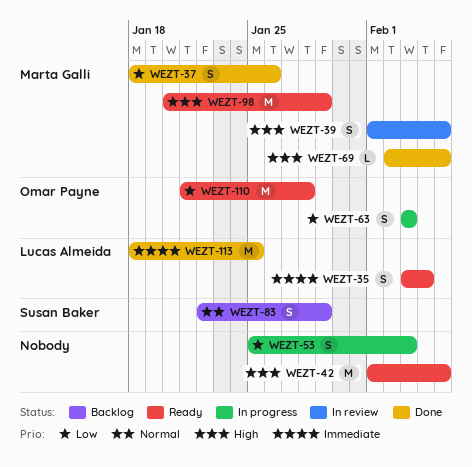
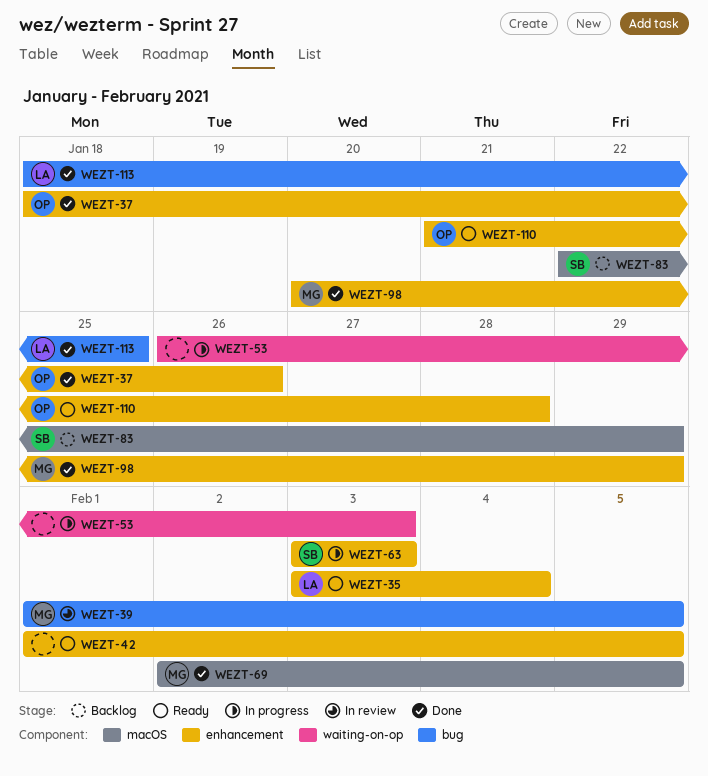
WEZT-37, owner: Marta Galli -> Omar Payne
WEZT-53, start: Jan 25 -> Jan 26
WEZT-63, owner: Omar Payne -> Susan Baker
WEZT-98, status: Ready -> Done

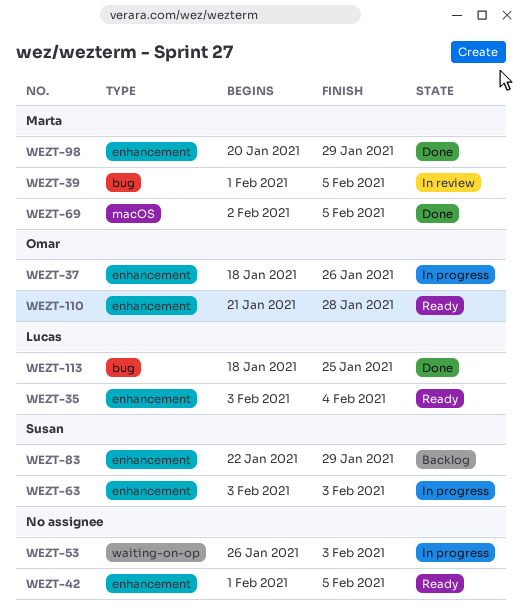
WEZT-37, status: Done -> In progress
WEZT-83, label: macOS -> enhancement

